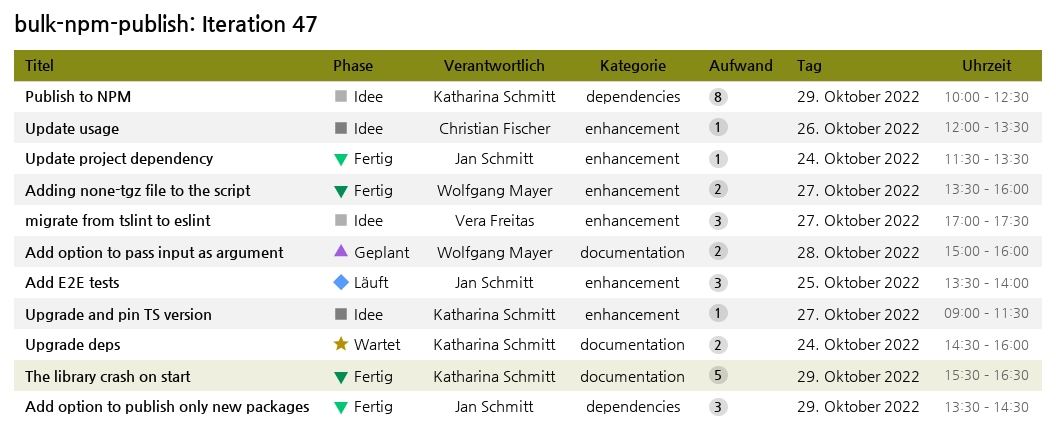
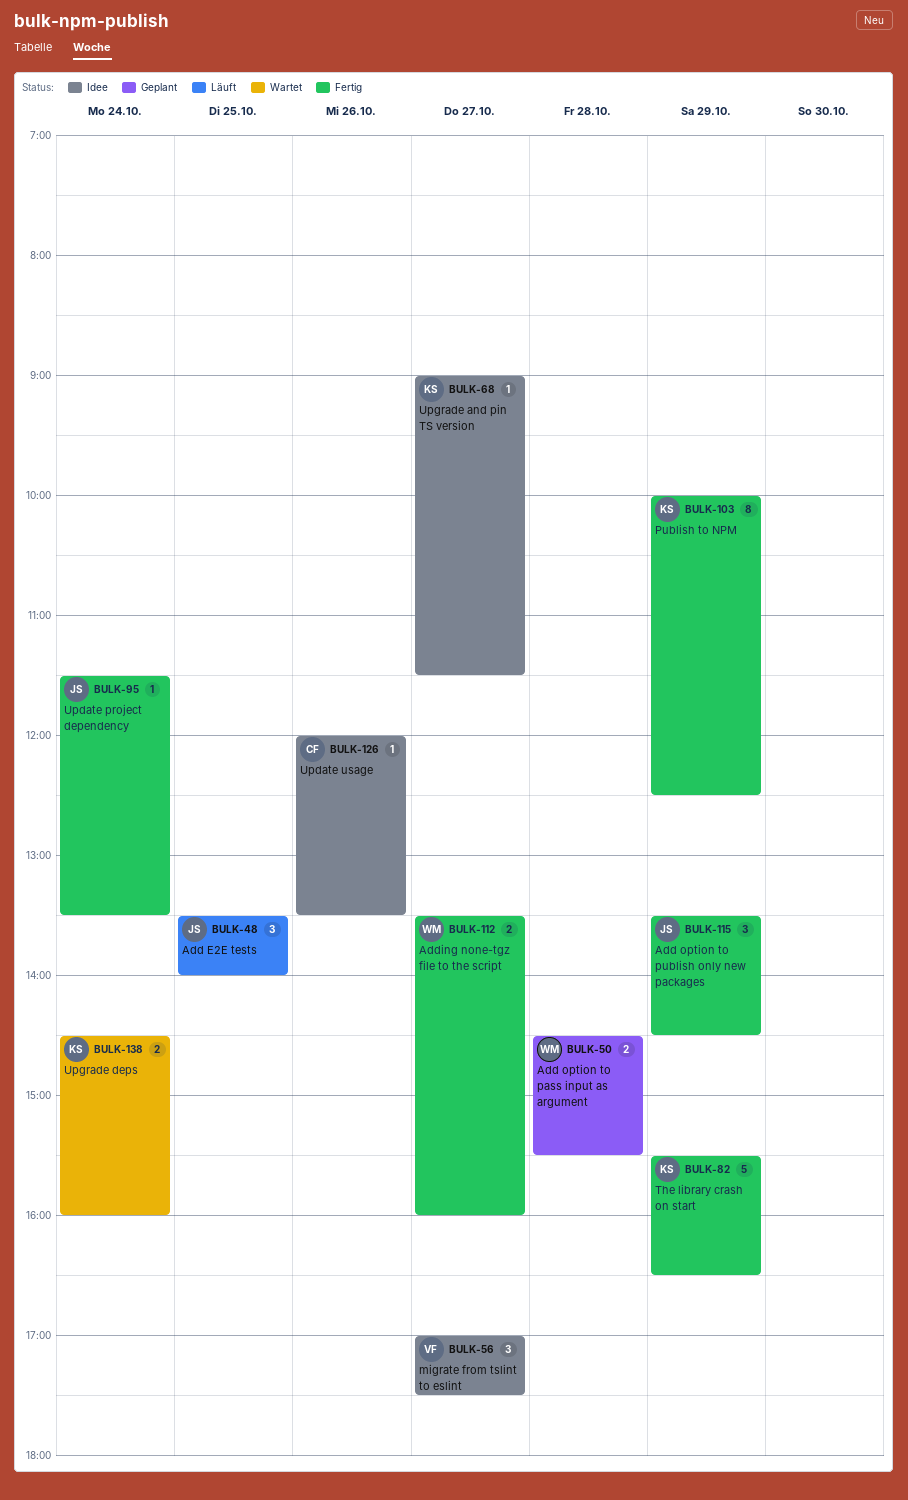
Add option to pass input as argument, begins: 15:00 -> 14:30
Add option to pass input as argument, ends: 16:00 -> 15:30
Publish to NPM, status: Idee -> Fertig

